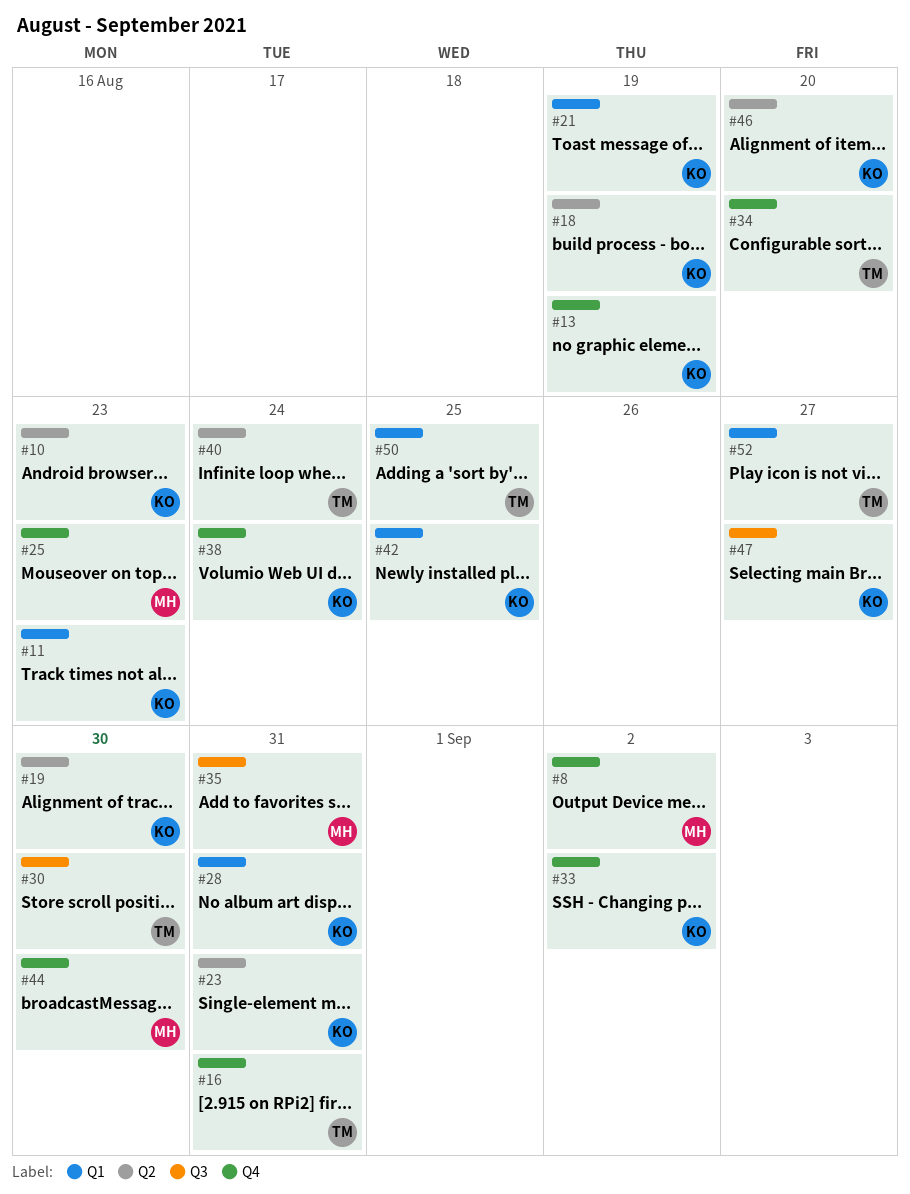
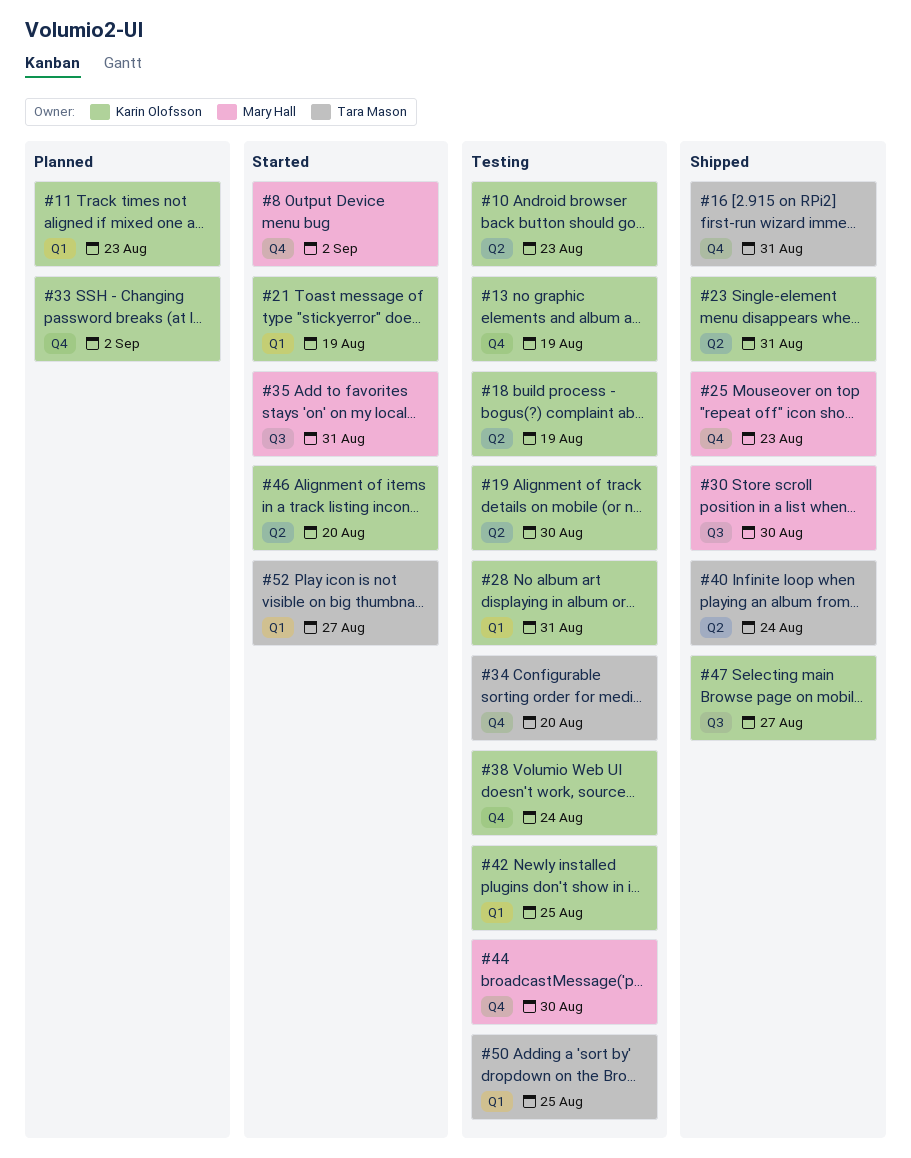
#30, owner: Tara Mason -> Mary Hall

